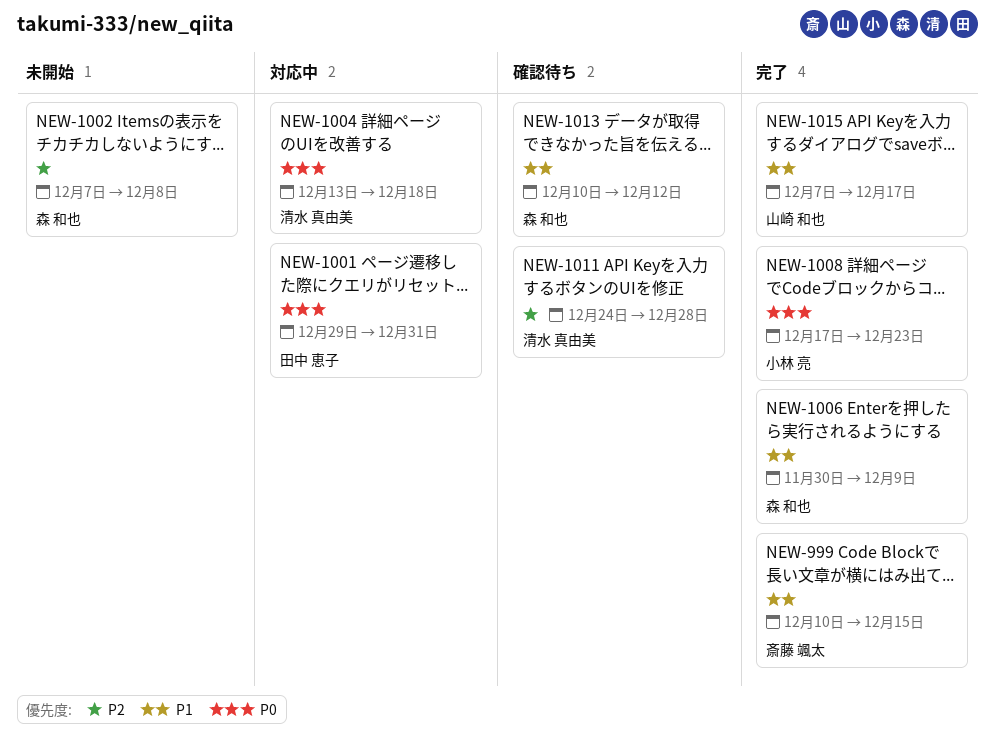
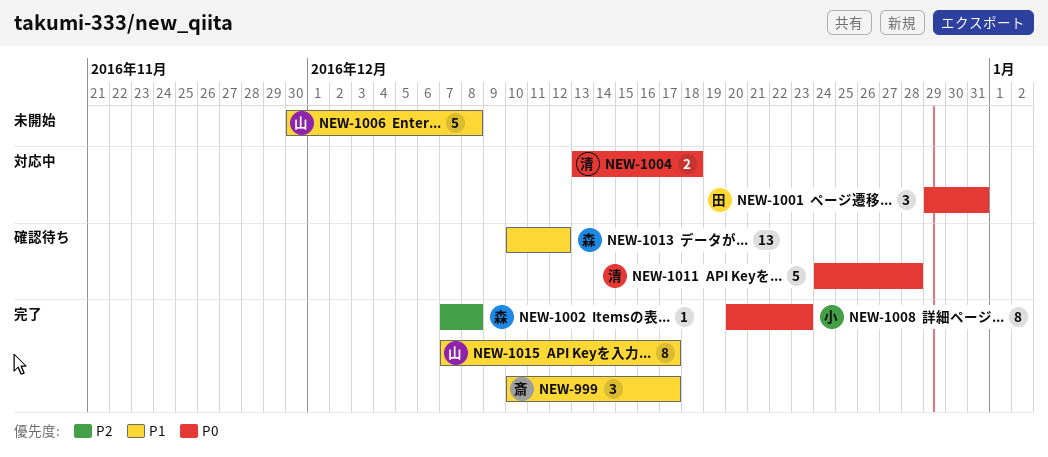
NEW-999, due: Dec 15 -> Dec 17
NEW-1002, status: 未開始 -> 完了
NEW-1006, status: 完了 -> 未開始
NEW-1006, owner: 森 和也 -> 山崎 和也
NEW-1006, due: Dec 9 -> Dec 8
NEW-1008, start: Dec 17 -> Dec 20
NEW-1011, priority: P2 -> P0

